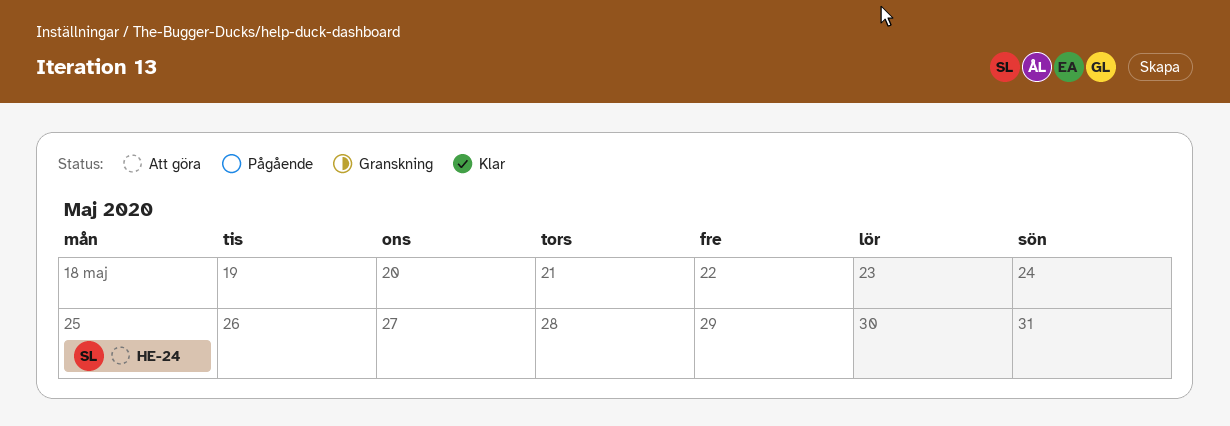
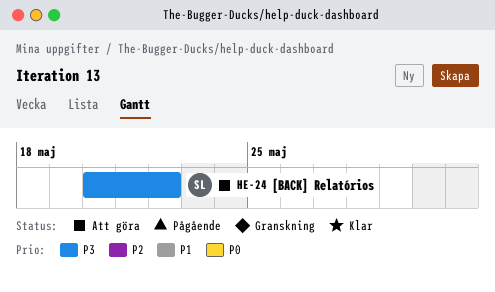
HE-24, start: May 25 -> May 20
HE-24, due: May 25 -> May 22

